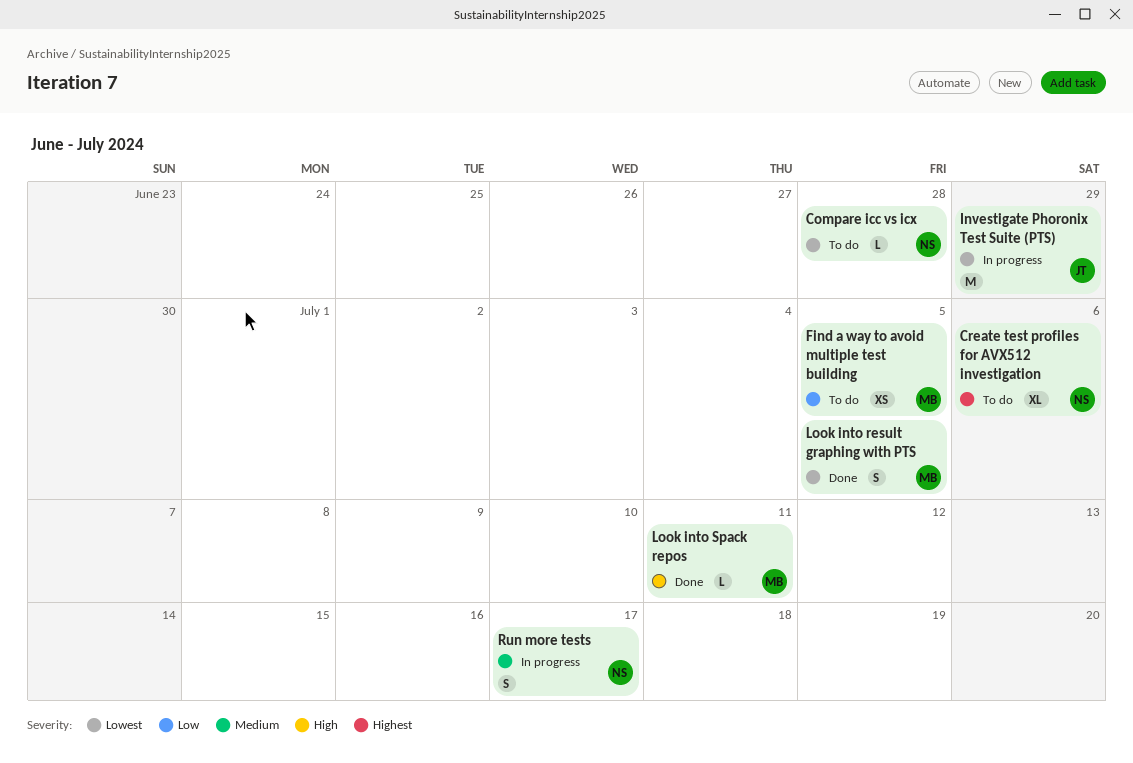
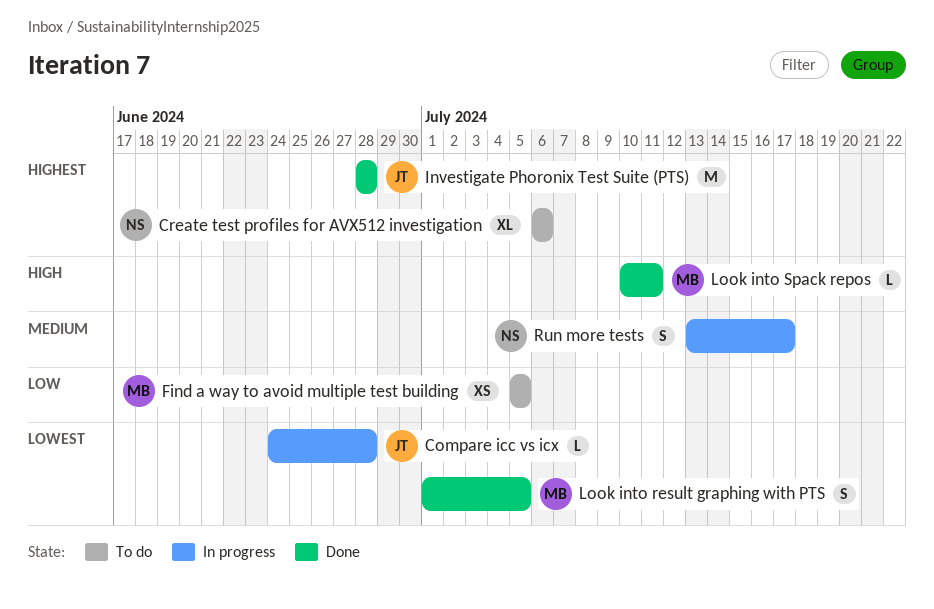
Compare icc vs icx, status: To do -> In progress
Compare icc vs icx, owner: NS -> JT
Investigate Phoronix Test Suite (PTS), status: In progress -> Done
Investigate Phoronix Test Suite (PTS), priority: Lowest -> Highest
Investigate Phoronix Test Suite (PTS), due: Jun 29 -> Jun 28

